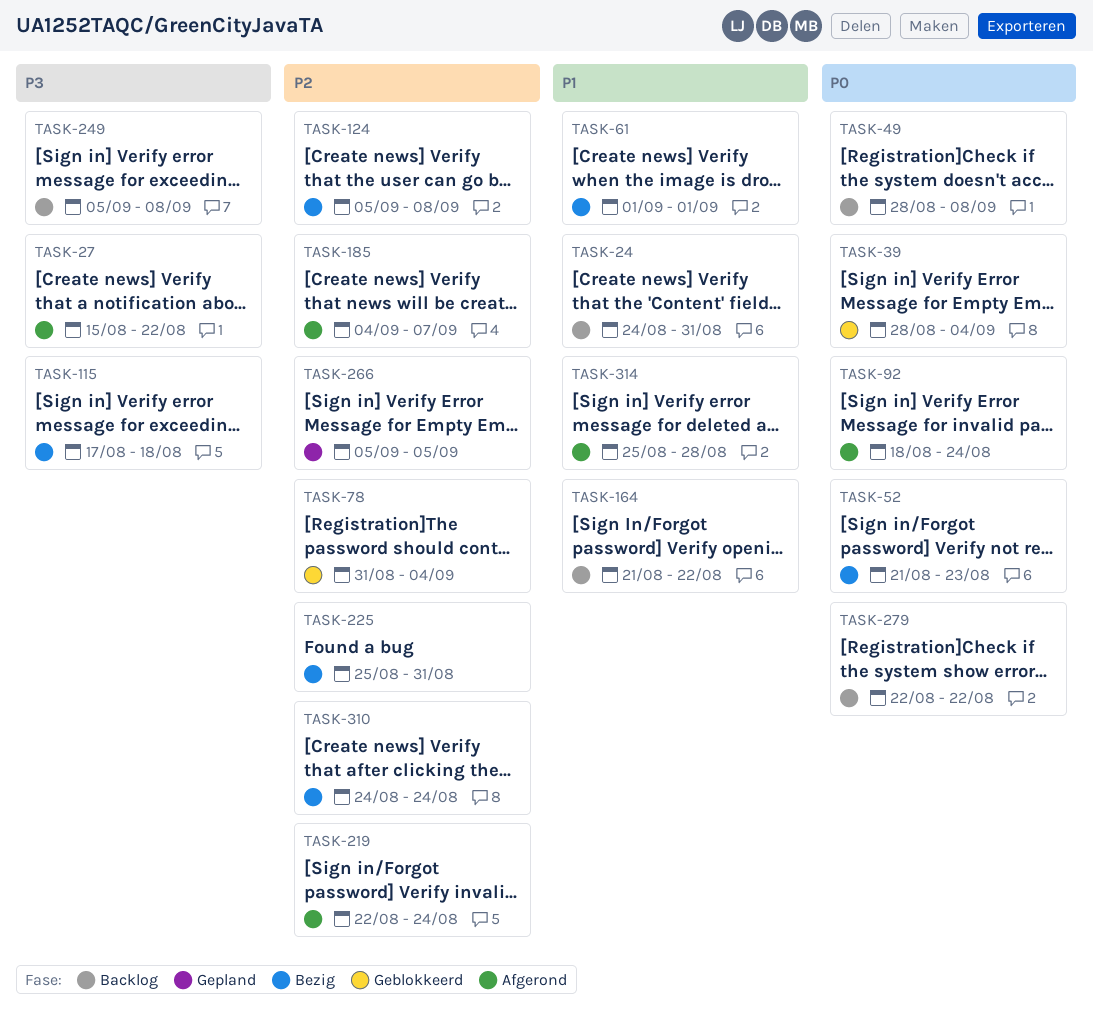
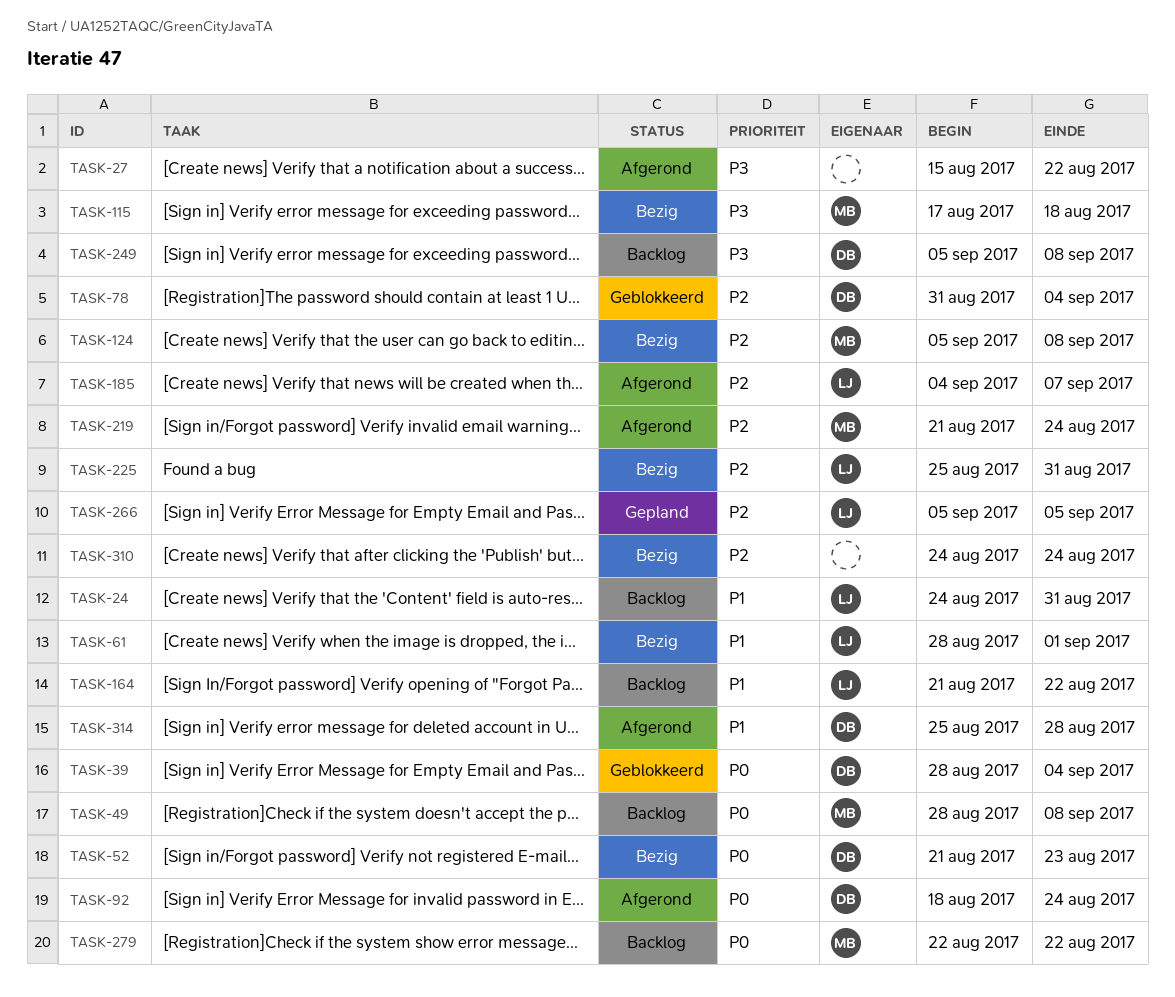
TASK-61, start: Sep 1 -> Aug 28
TASK-219, start: Aug 22 -> Aug 21

